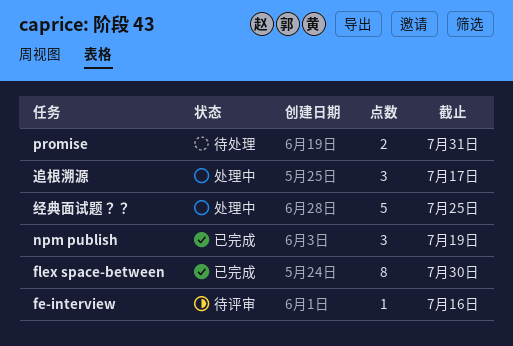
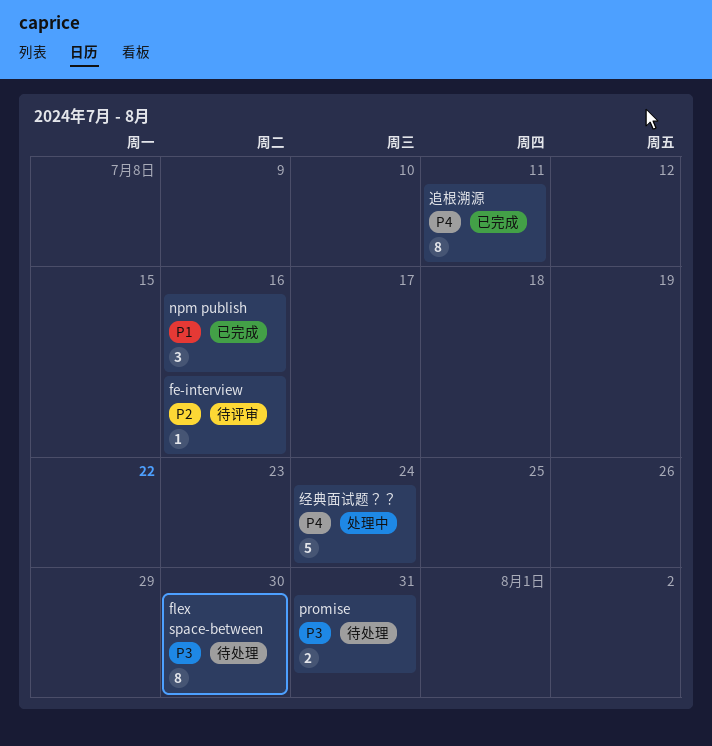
flex space-between, status: 已完成 -> 待处理
npm publish, due: Jul 19 -> Jul 16
经典面试题？？, due: Jul 25 -> Jul 24
追根溯源, status: 处理中 -> 已完成
追根溯源, estimate: 3 -> 8
追根溯源, due: Jul 17 -> Jul 11

